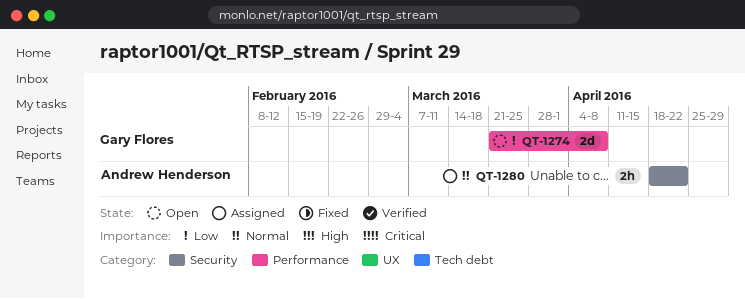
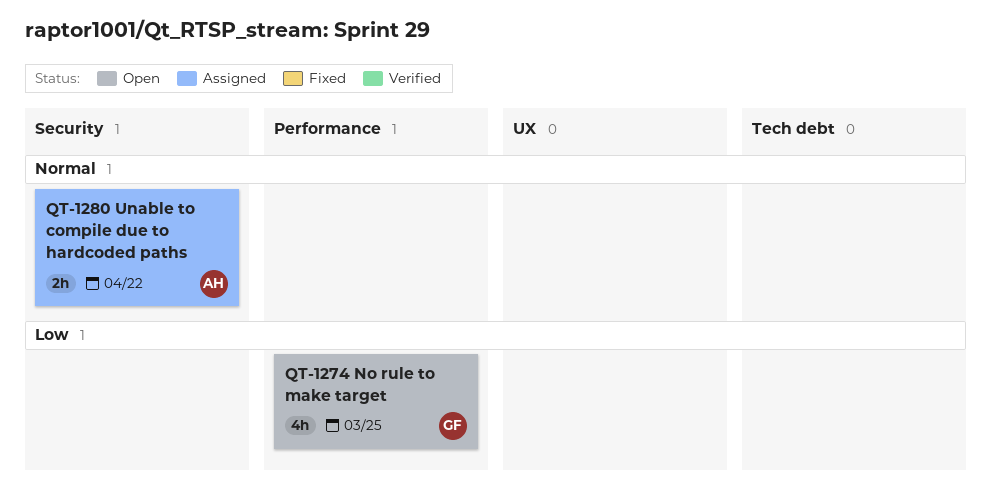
QT-1274, estimate: 2d -> 4h
QT-1274, due: Apr 8 -> Mar 25

